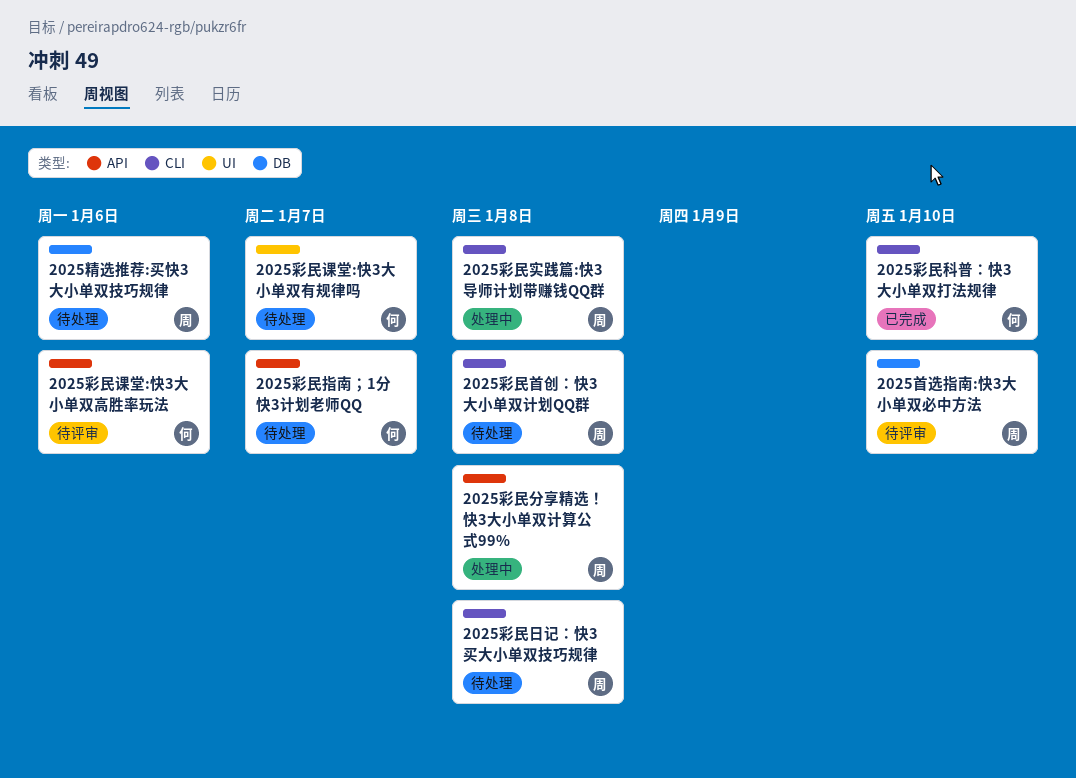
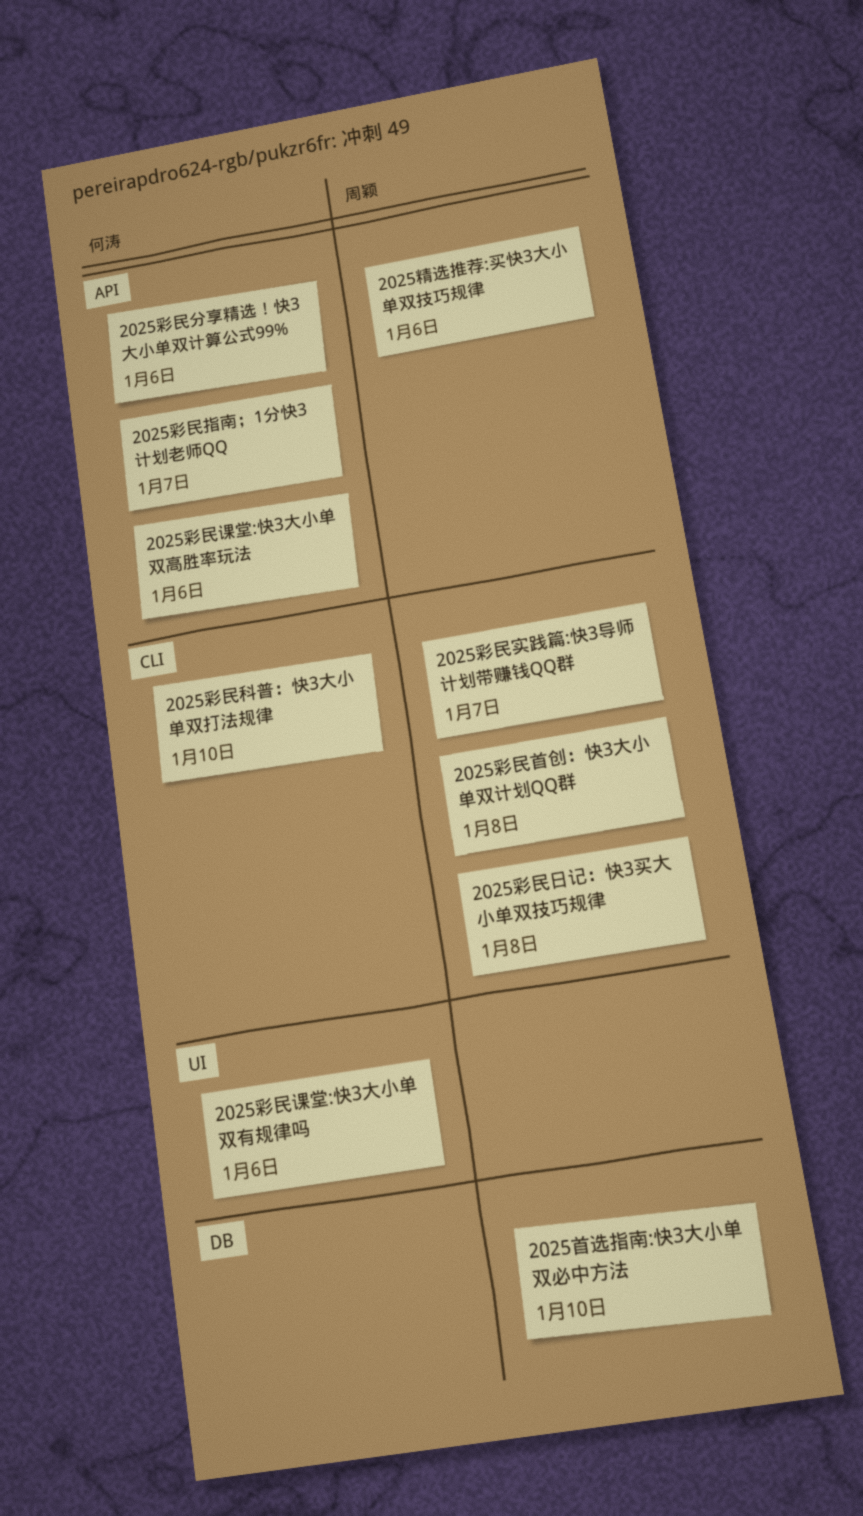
2025彩民分享精选！快3大小单双计算公式99%, owner: 周颖 -> 何涛
2025彩民分享精选！快3大小单双计算公式99%, due: Jan 8 -> Jan 6
2025彩民实践篇:快3导师计划带赚钱QQ群, due: Jan 8 -> Jan 7
2025彩民课堂:快3大小单双有规律吗, due: Jan 7 -> Jan 6
2025精选推荐:买快3大小单双技巧规律, label: DB -> API

